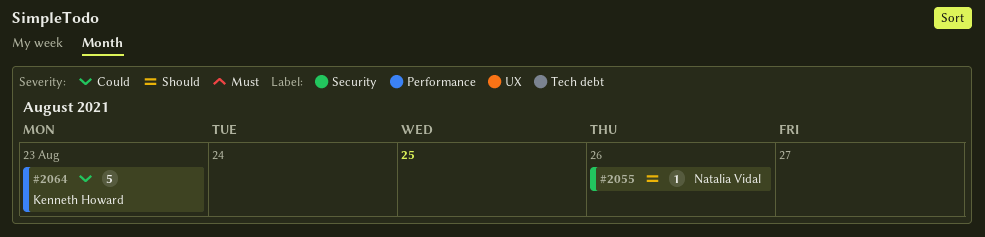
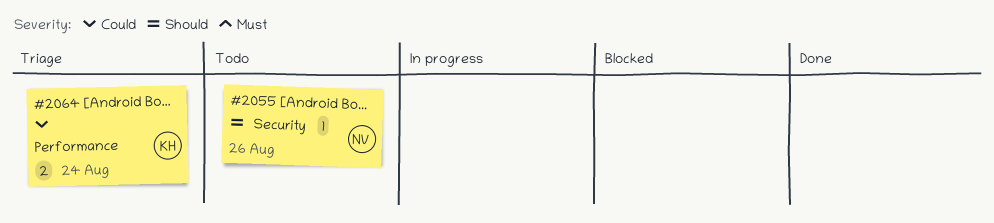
#2064, estimate: 5 -> 2
#2064, due: Aug 23 -> Aug 24

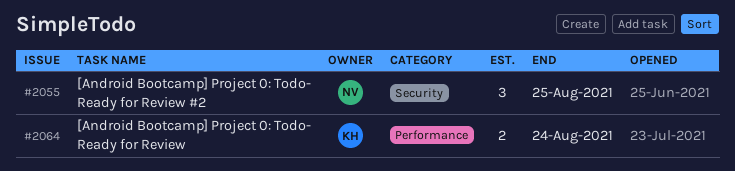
#2055, estimate: 1 -> 3
#2055, due: Aug 26 -> Aug 25

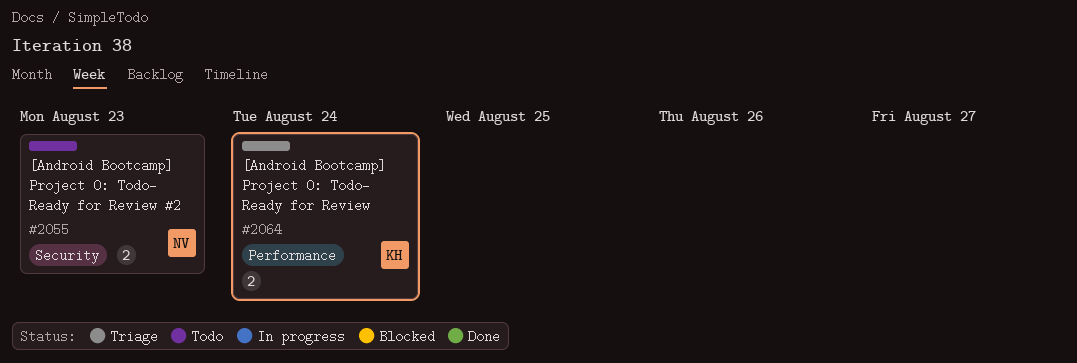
#2055, estimate: 3 -> 2
#2055, due: Aug 25 -> Aug 23

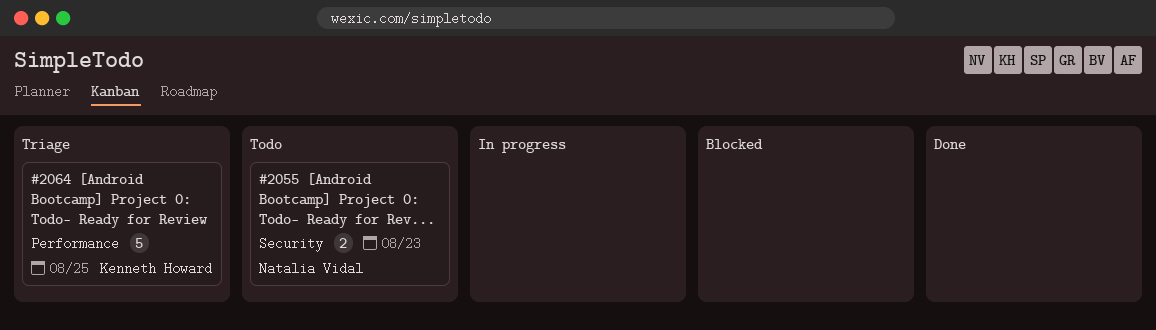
#2064, estimate: 2 -> 5
#2064, due: Aug 24 -> Aug 25

